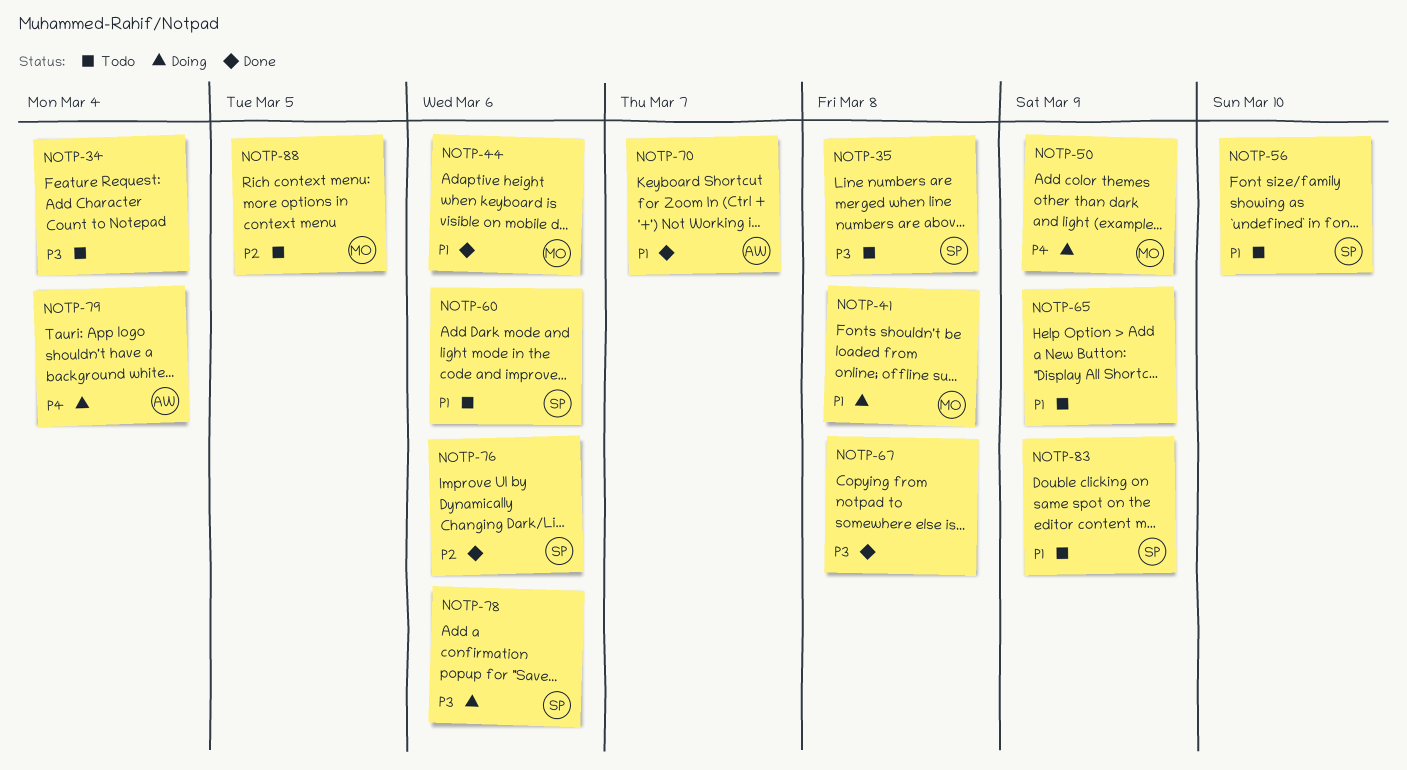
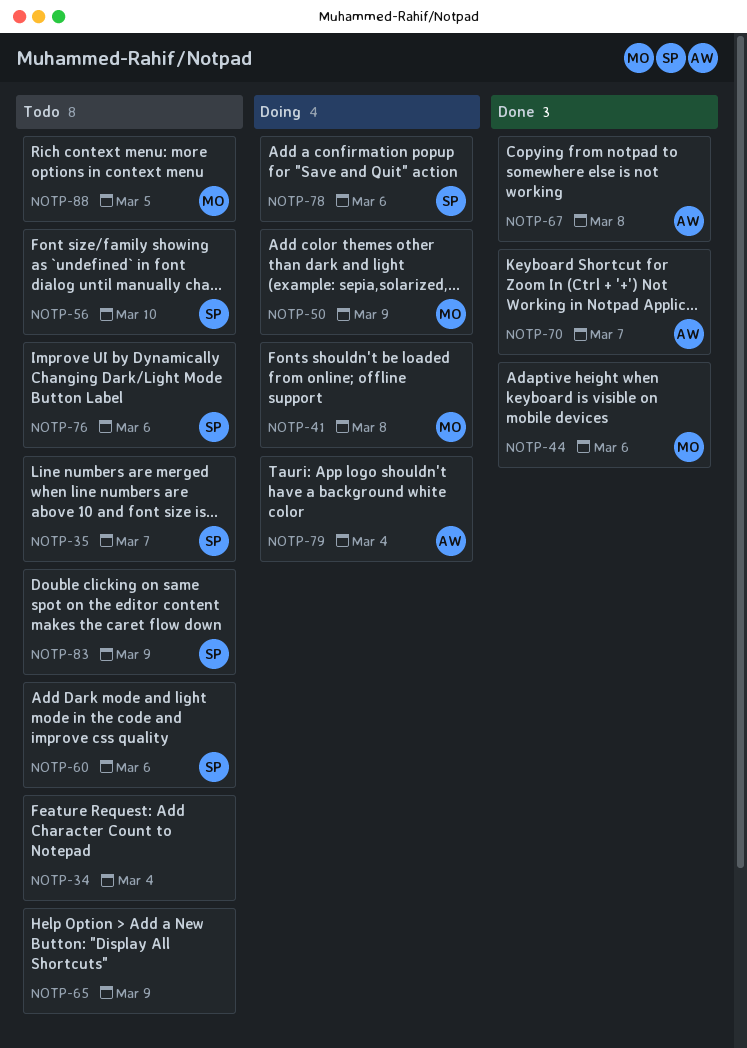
NOTP-35, due: Mar 8 -> Mar 7
NOTP-67, owner: none -> AW
NOTP-76, status: Done -> Todo

